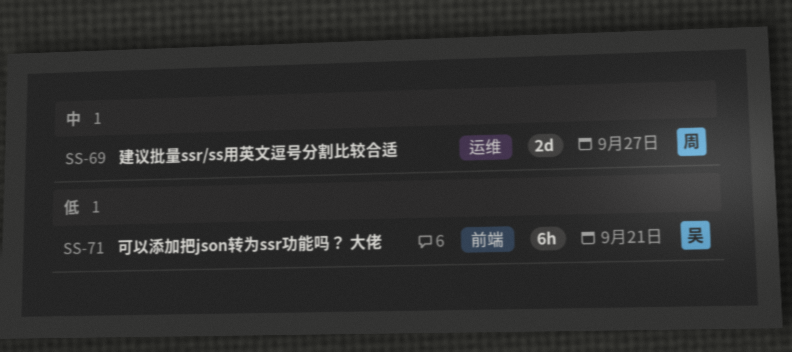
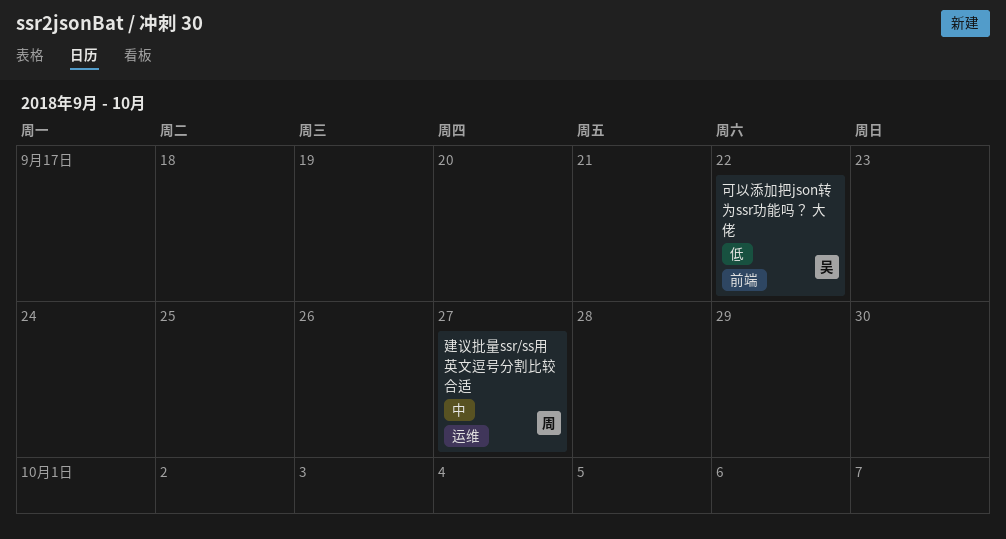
可以添加把json转为ssr功能吗？ 大佬, due: Sep 21 -> Sep 22

